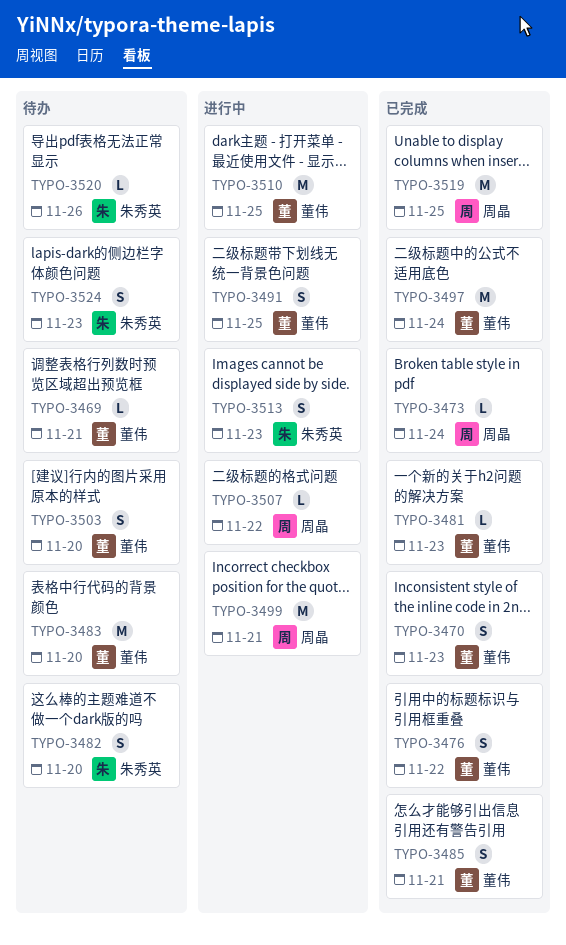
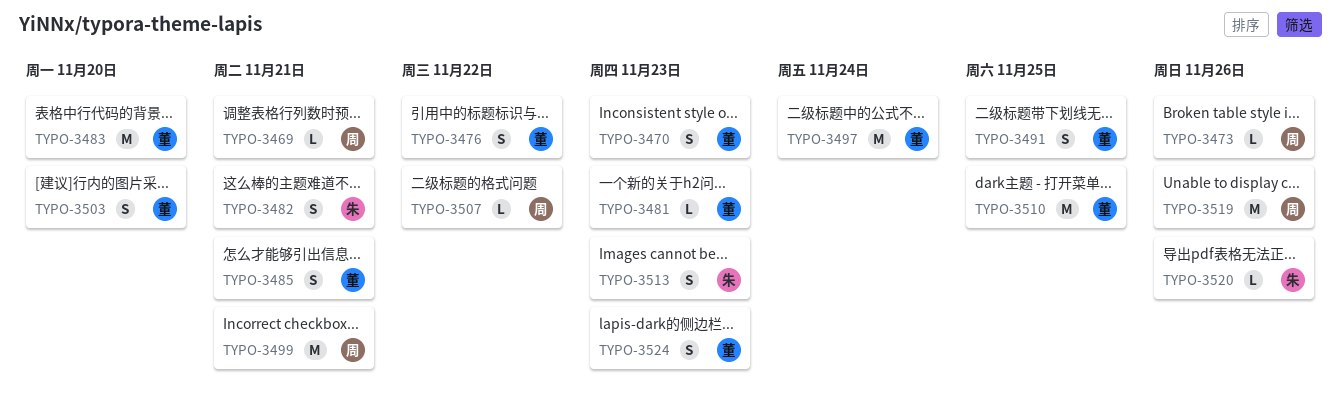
TYPO-3469, owner: 董伟 -> 周晶
TYPO-3473, due: Nov 24 -> Nov 26
TYPO-3482, due: Nov 20 -> Nov 21
TYPO-3519, due: Nov 25 -> Nov 26
TYPO-3524, owner: 朱秀英 -> 董伟

